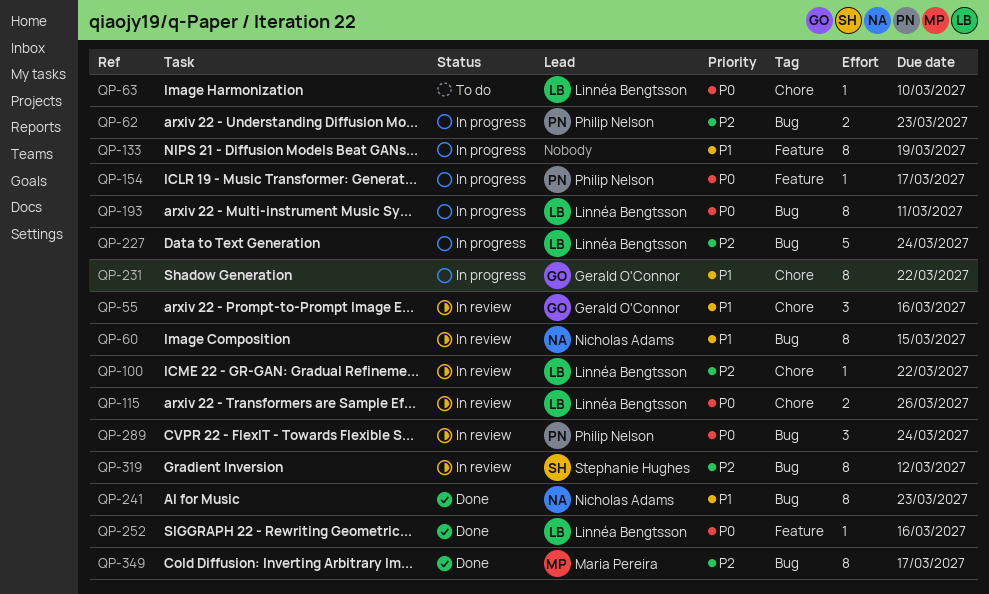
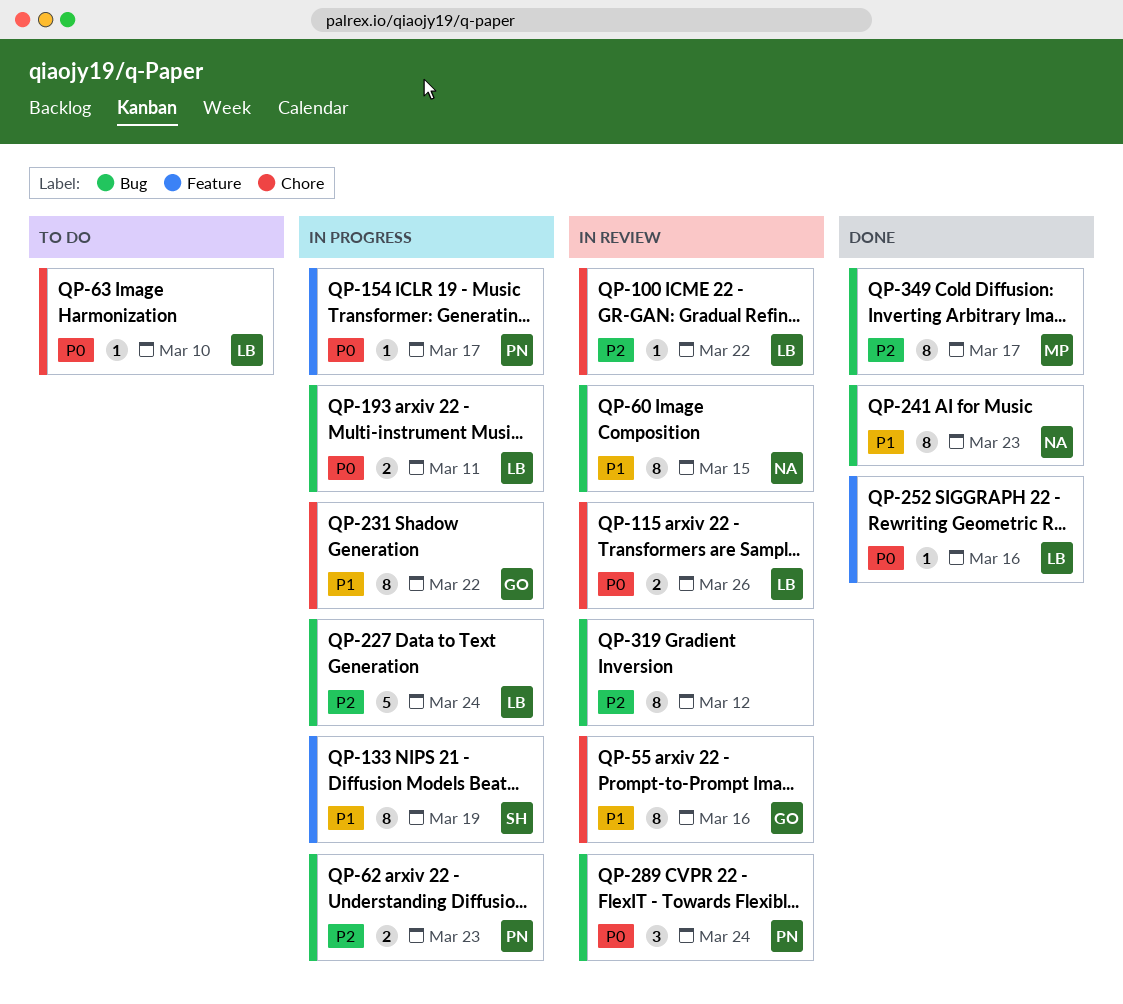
QP-55, estimate: 3 -> 8
QP-133, owner: none -> Stephanie Hughes
QP-193, estimate: 8 -> 2
QP-319, owner: Stephanie Hughes -> none

